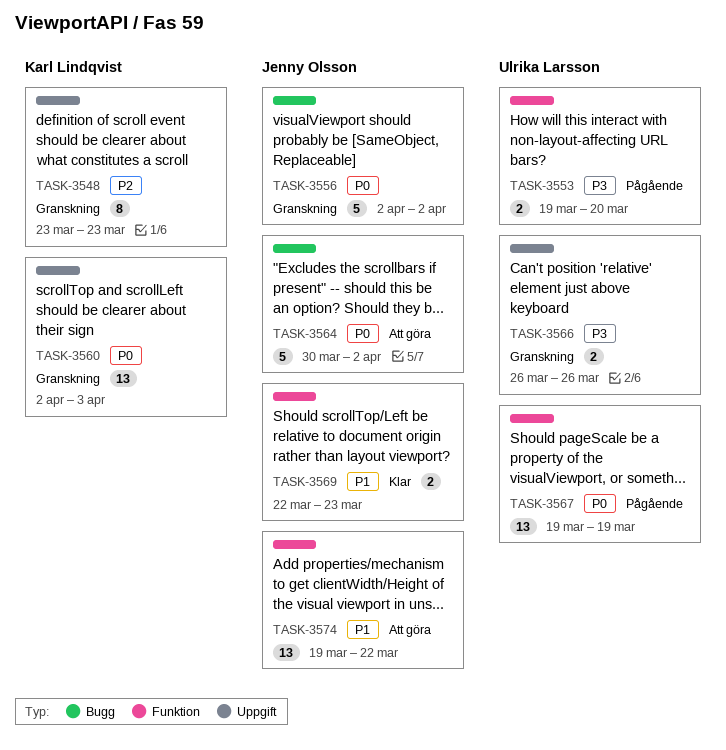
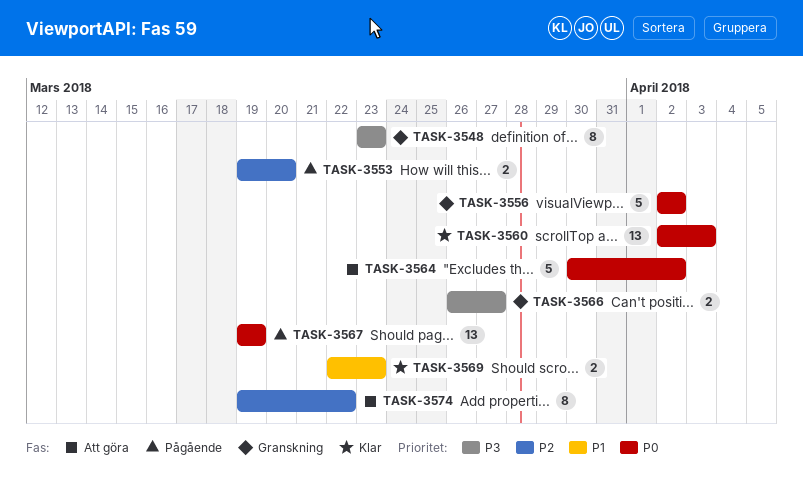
TASK-3548, priority: P2 -> P3
TASK-3553, priority: P3 -> P2
TASK-3560, status: Granskning -> Klar
TASK-3566, due: Mar 26 -> Mar 27
TASK-3574, priority: P1 -> P2
TASK-3574, estimate: 13 -> 8

